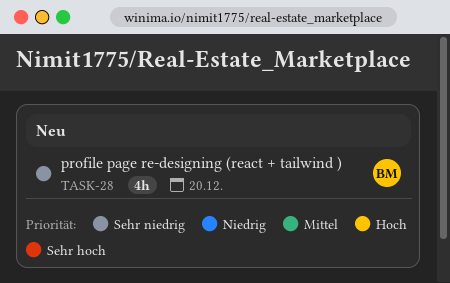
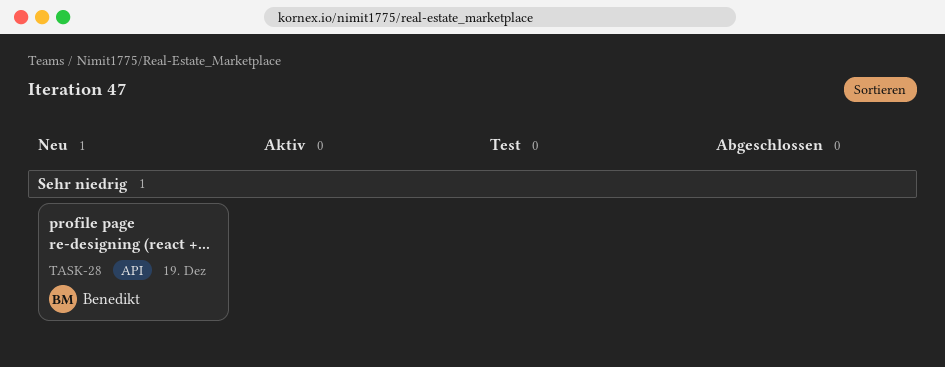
TASK-28, due: Dec 20 -> Dec 19

